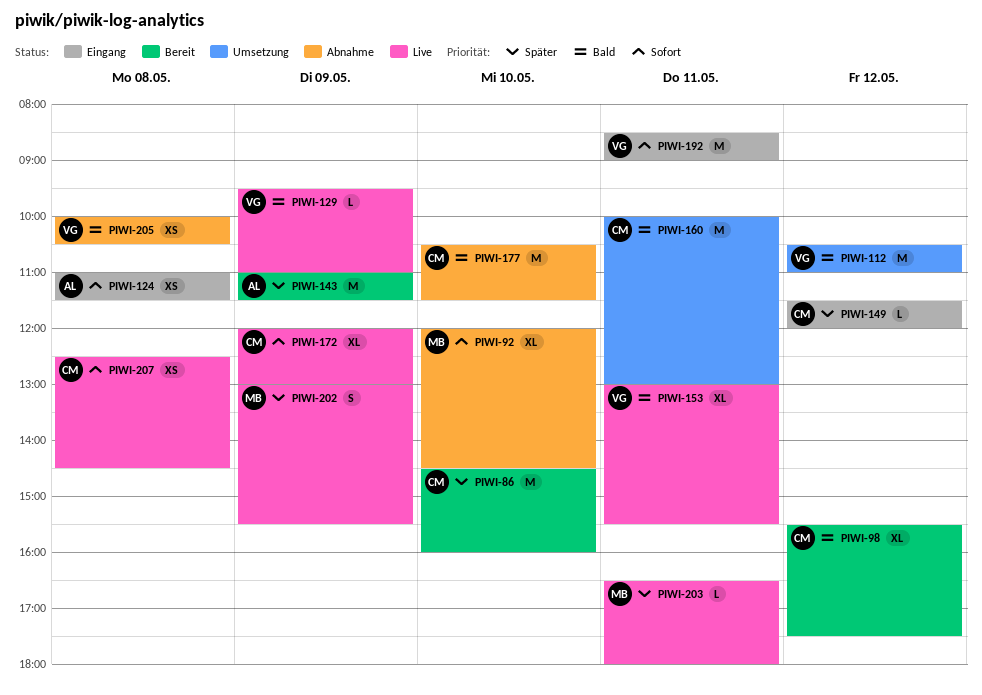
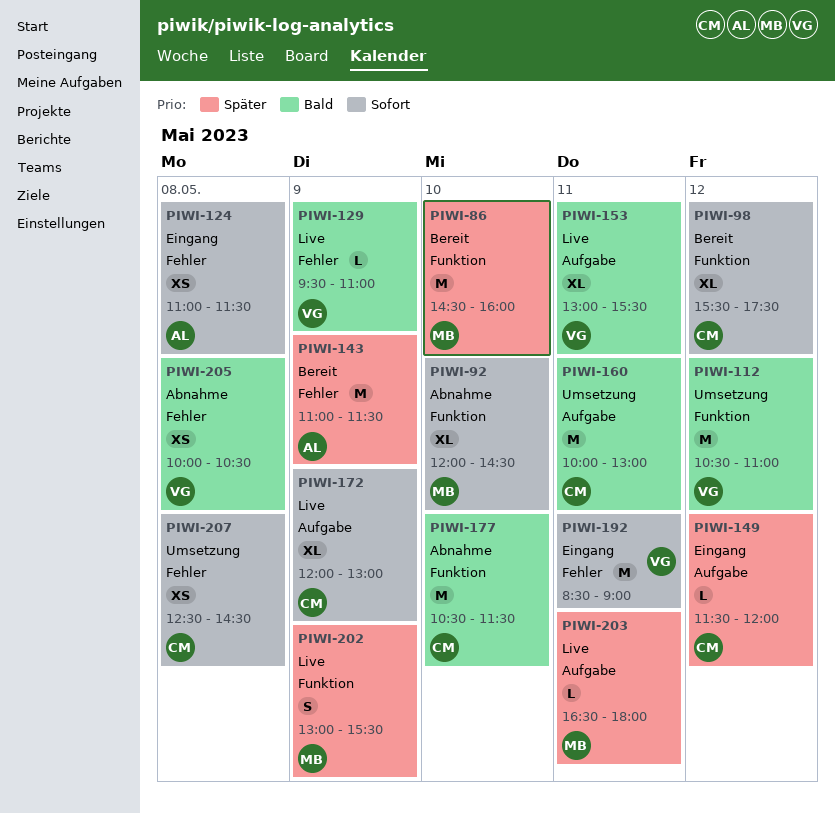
PIWI-86, owner: CM -> MB
PIWI-98, priority: Bald -> Sofort
PIWI-207, status: Live -> Umsetzung

